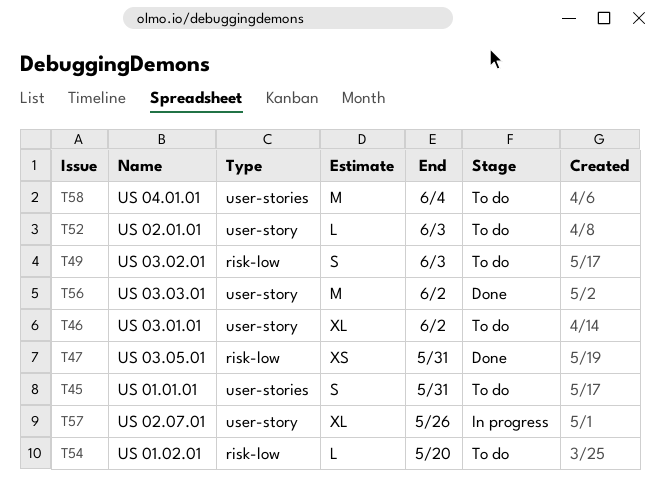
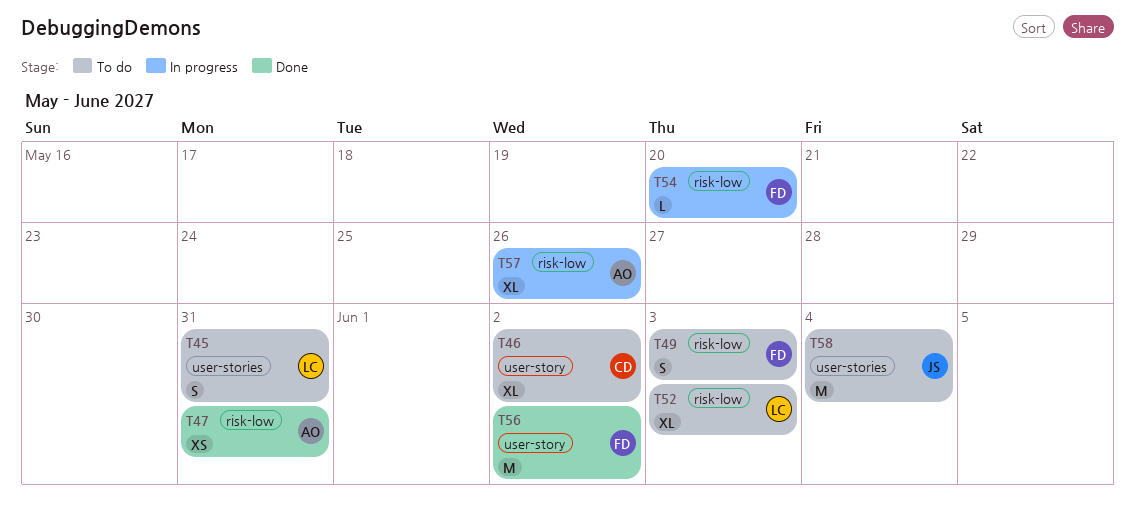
T52, label: user-story -> risk-low
T52, estimate: L -> XL
T54, status: To do -> In progress
T57, label: user-story -> risk-low

